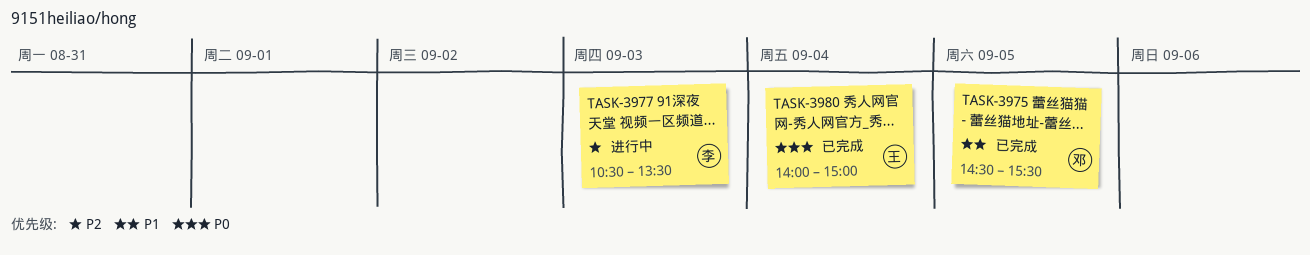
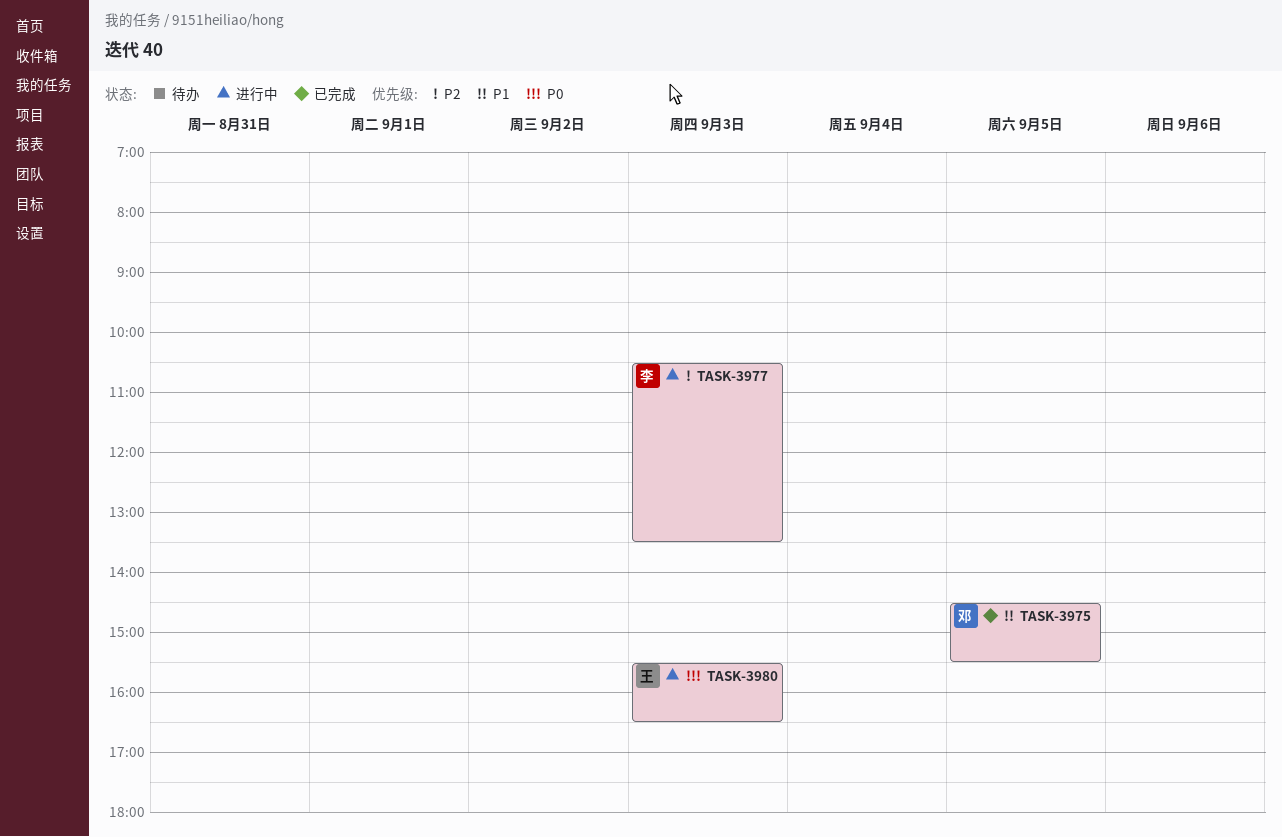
TASK-3980, status: 已完成 -> 进行中
TASK-3980, day: Sep 4 -> Sep 3
TASK-3980, begins: 14:00 -> 15:30
TASK-3980, ends: 15:00 -> 16:30

